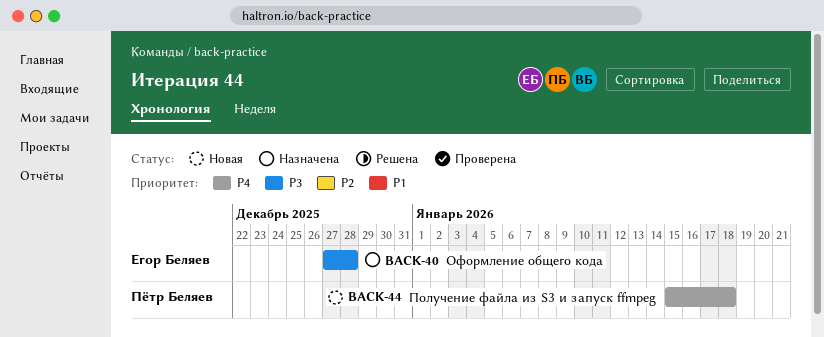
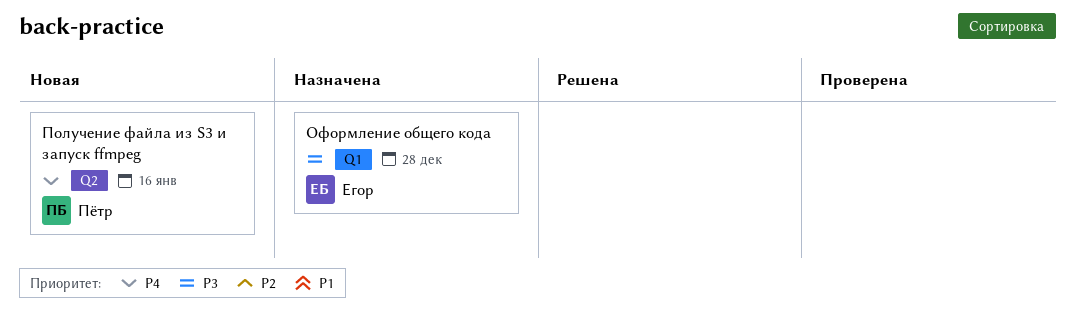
Получение файла из S3 и запуск ffmpeg, due: Jan 18 -> Jan 16

